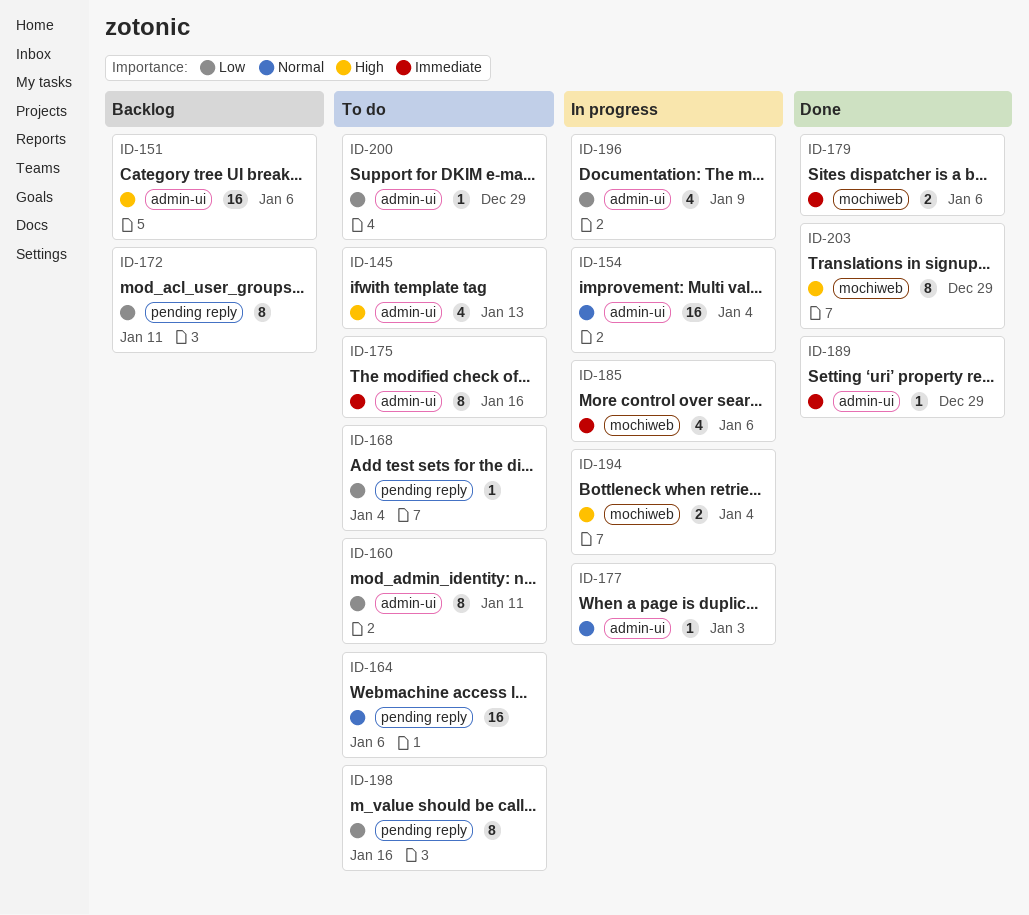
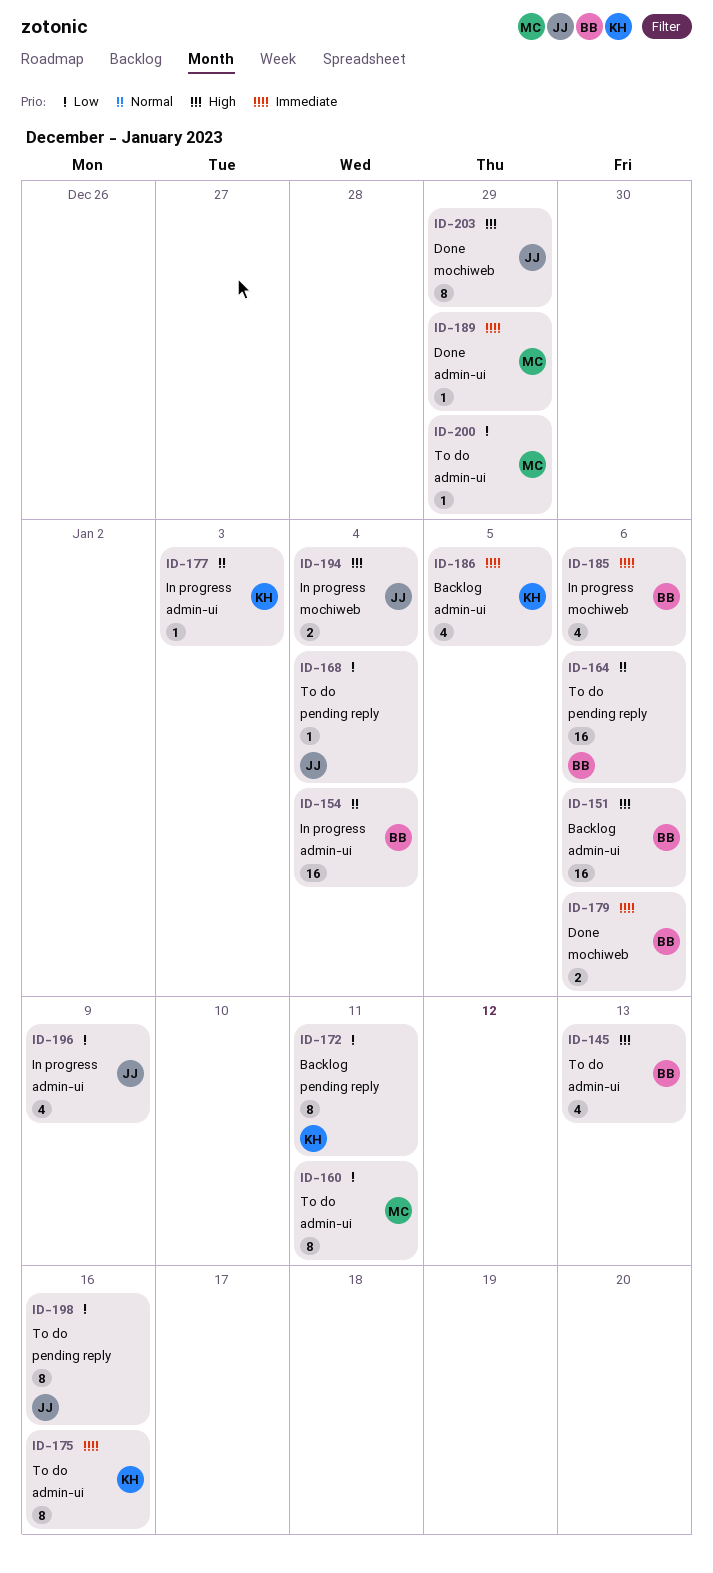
ID-186: none -> present

